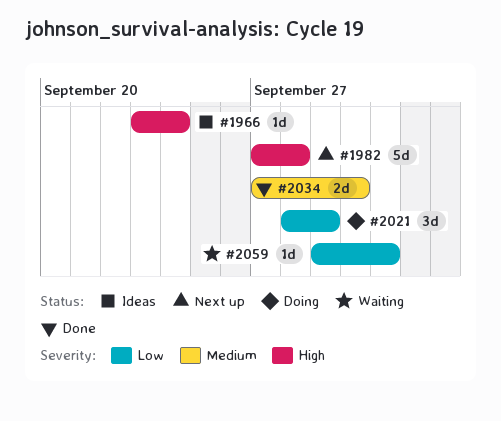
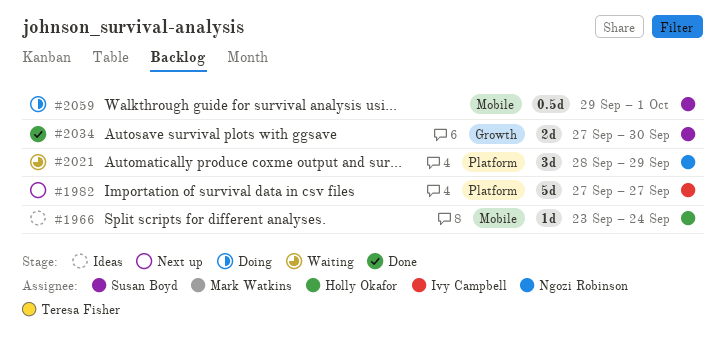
#1982, due: Sep 28 -> Sep 27
#2021, status: Doing -> Waiting
#2059, status: Waiting -> Doing
#2059, estimate: 1d -> 0.5d

